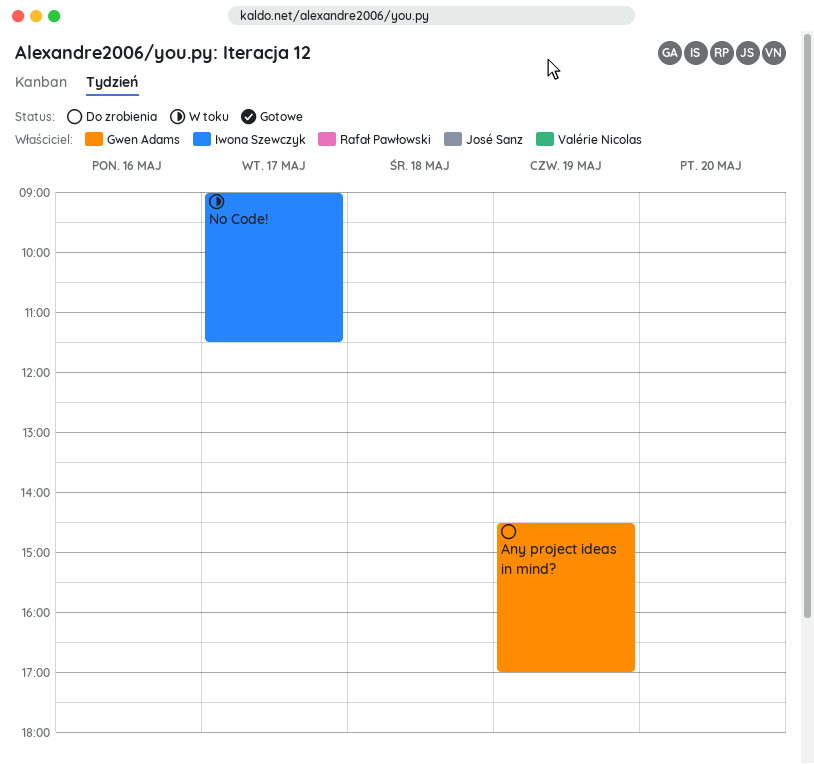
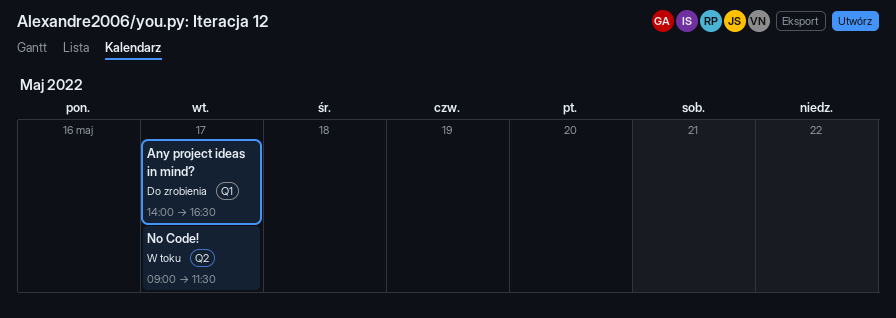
Any project ideas in mind?, day: May 19 -> May 17
Any project ideas in mind?, begins: 14:30 -> 14:00
Any project ideas in mind?, ends: 17:00 -> 16:30

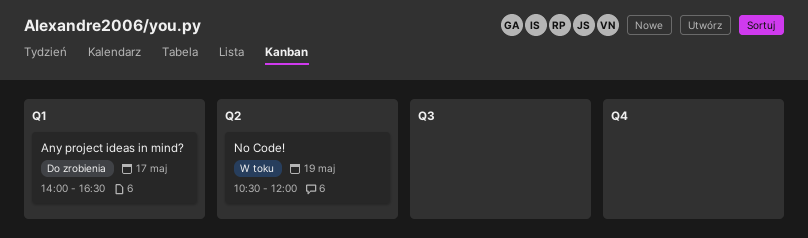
No Code!, day: May 17 -> May 19
No Code!, begins: 09:00 -> 10:30
No Code!, ends: 11:30 -> 12:00

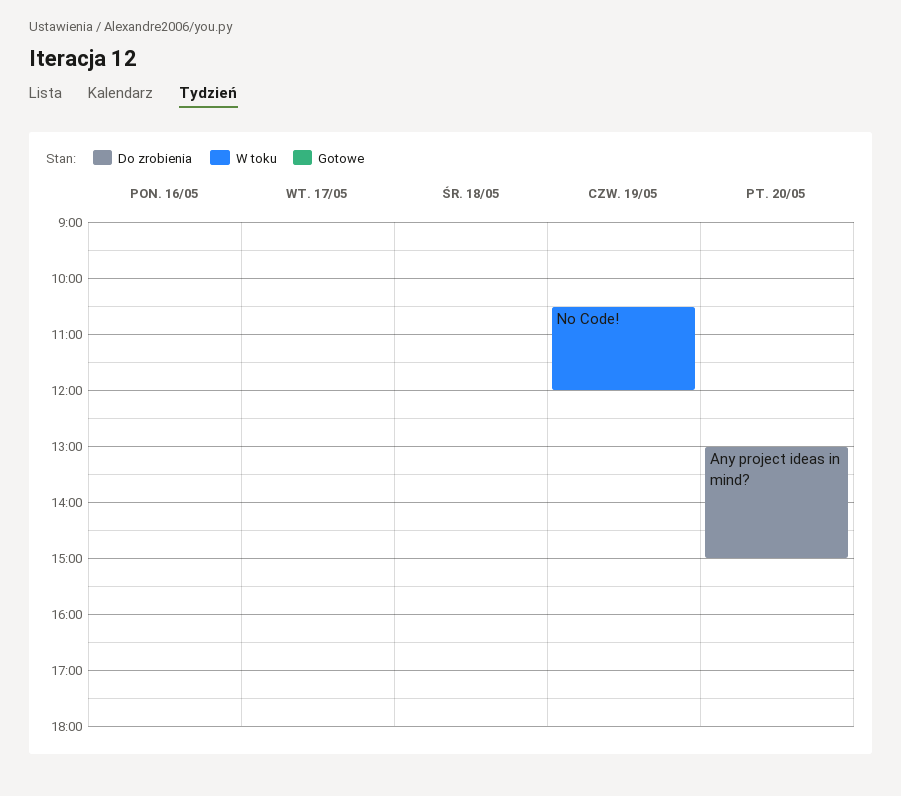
Any project ideas in mind?, day: May 17 -> May 20
Any project ideas in mind?, begins: 14:00 -> 13:00
Any project ideas in mind?, ends: 16:30 -> 15:00

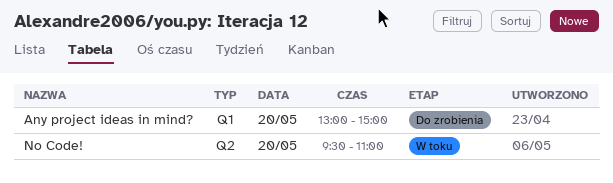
No Code!, day: May 19 -> May 20
No Code!, begins: 10:30 -> 09:30
No Code!, ends: 12:00 -> 11:00

